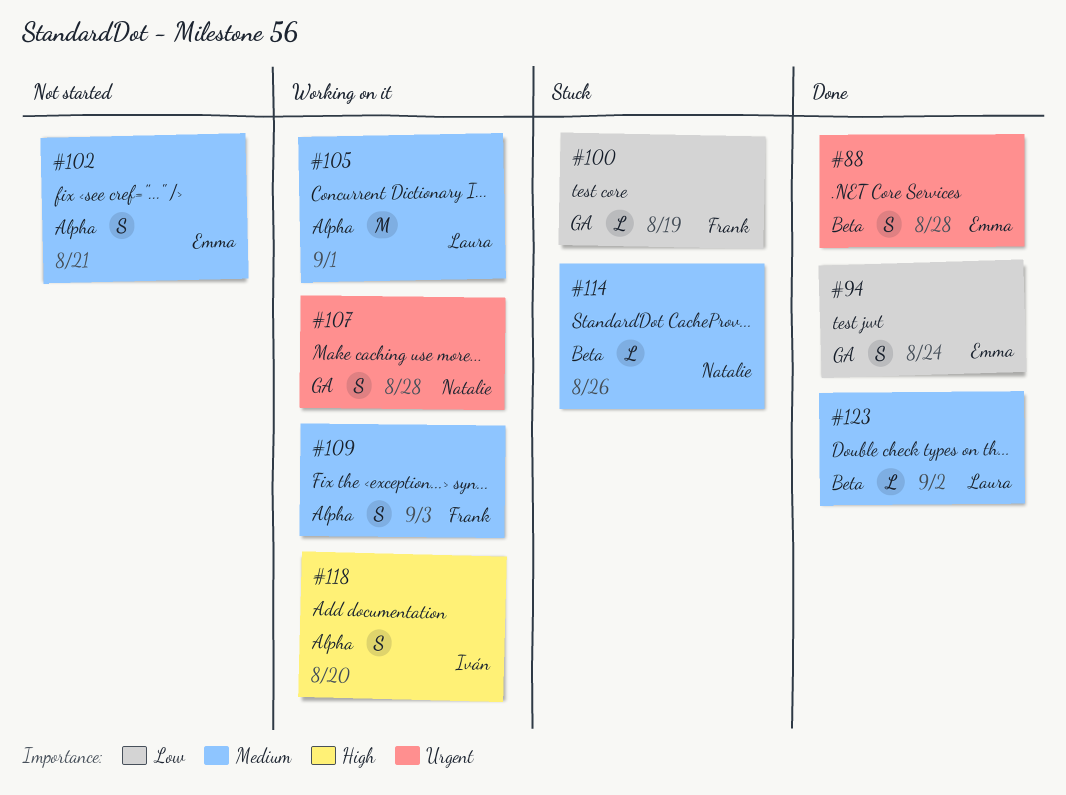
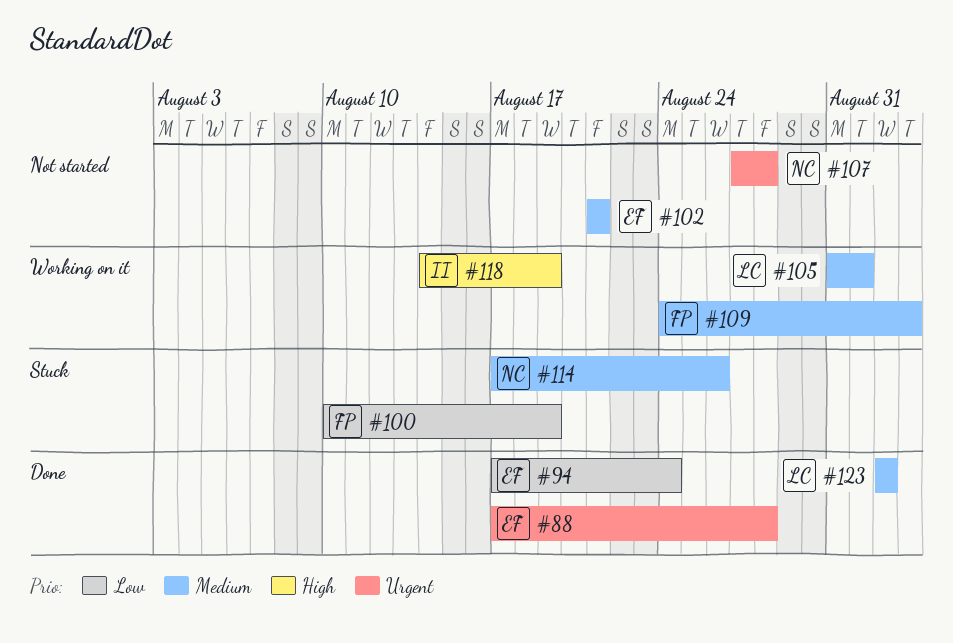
#107, status: Working on it -> Not started
#118, due: Aug 20 -> Aug 19

